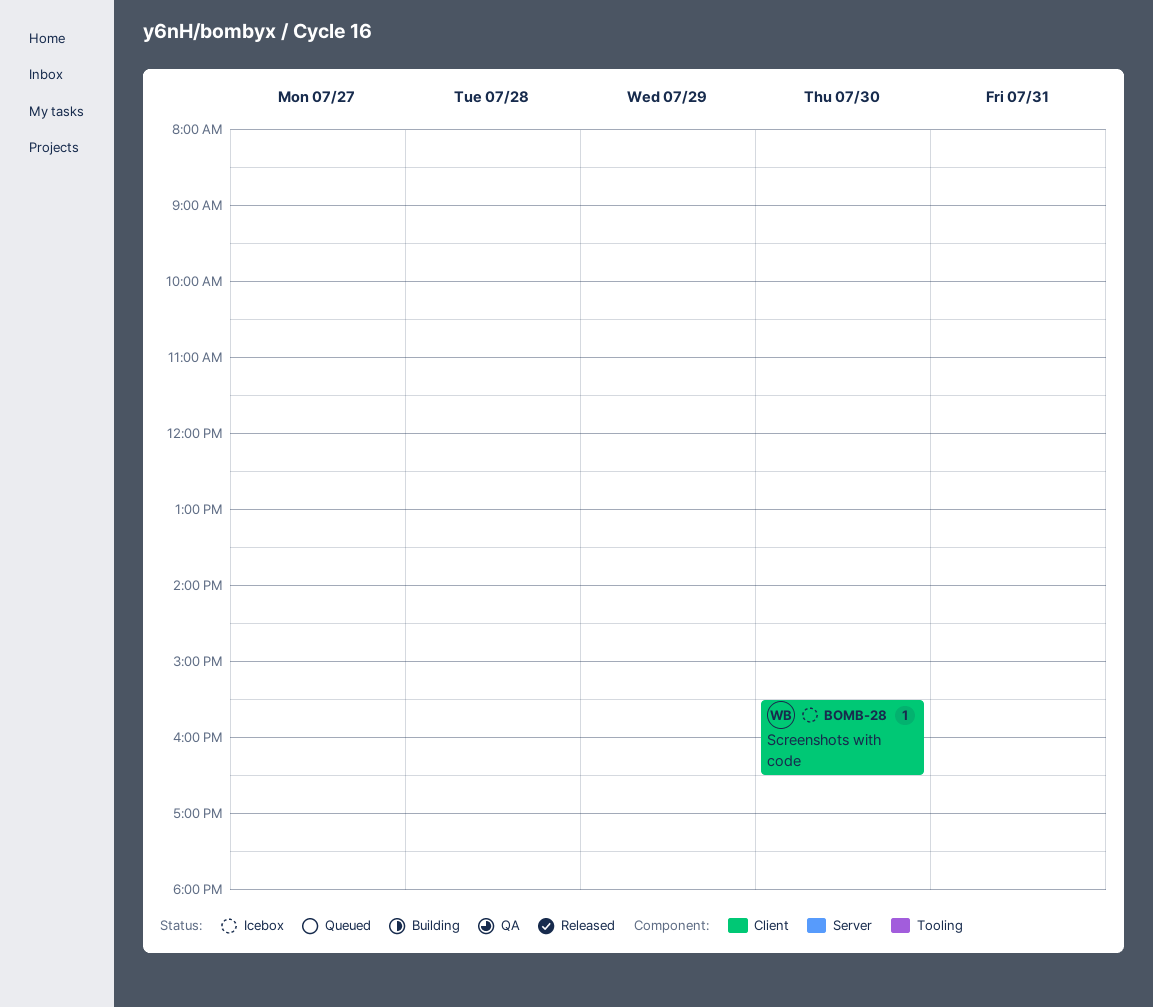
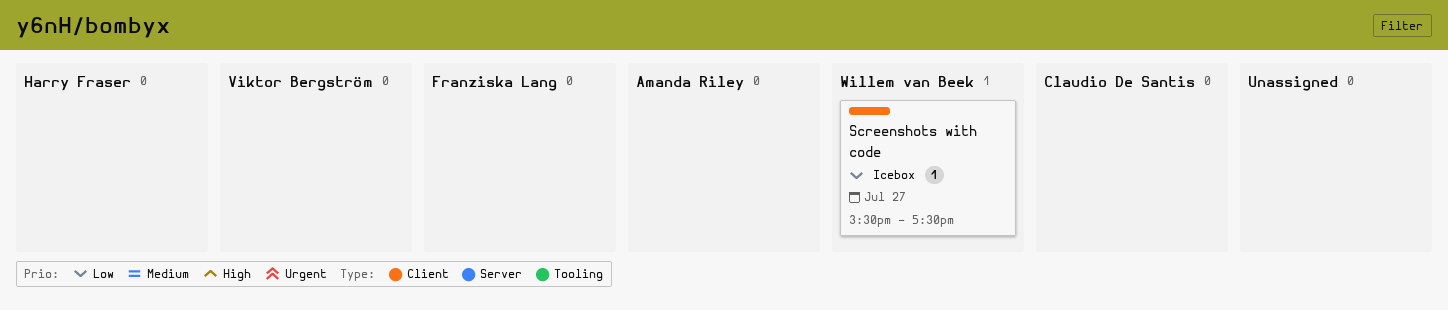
Screenshots with code, day: Jul 30 -> Jul 27
Screenshots with code, ends: 16:30 -> 17:30

